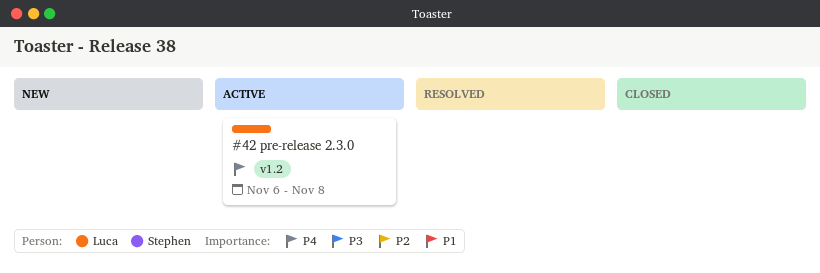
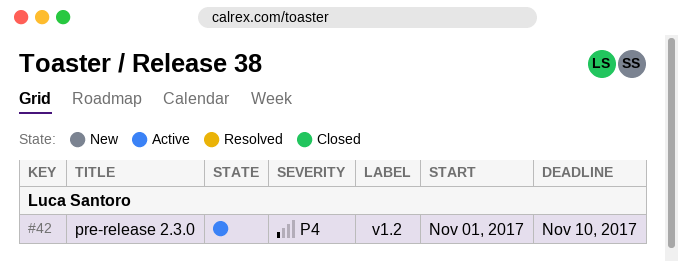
#42, start: Nov 6 -> Nov 1
#42, due: Nov 8 -> Nov 10

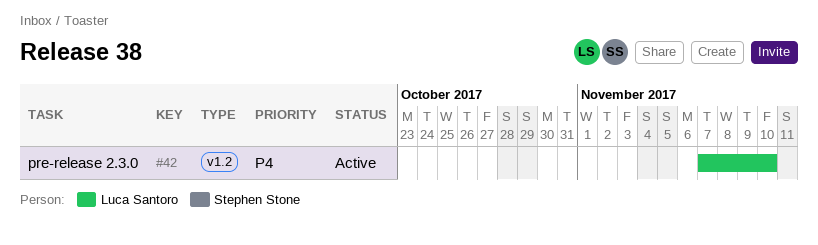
#42, start: Nov 1 -> Nov 7

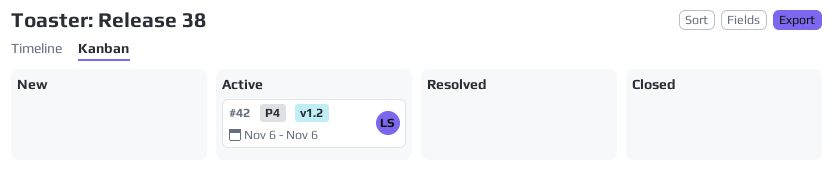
#42, start: Nov 7 -> Nov 6
#42, due: Nov 10 -> Nov 6

